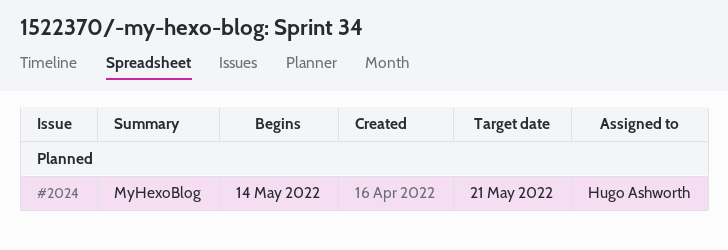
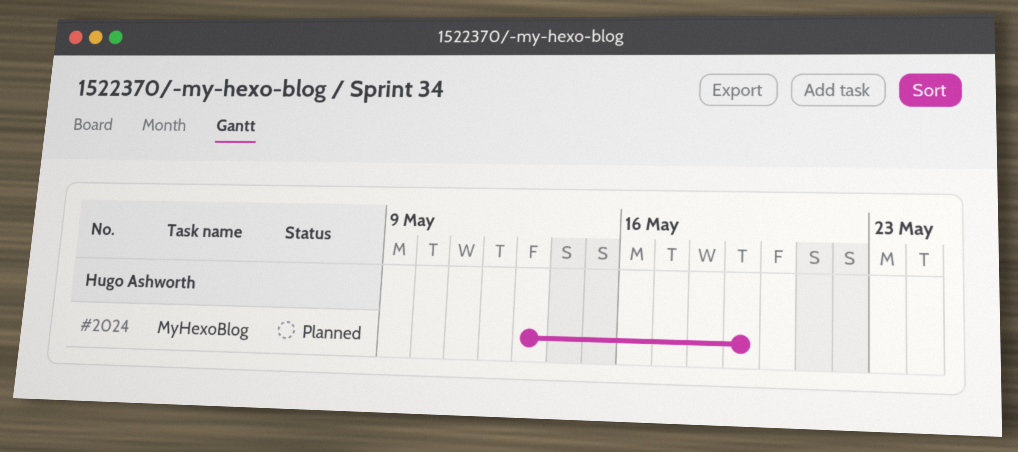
#2024, start: May 14 -> May 13
#2024, due: May 21 -> May 19

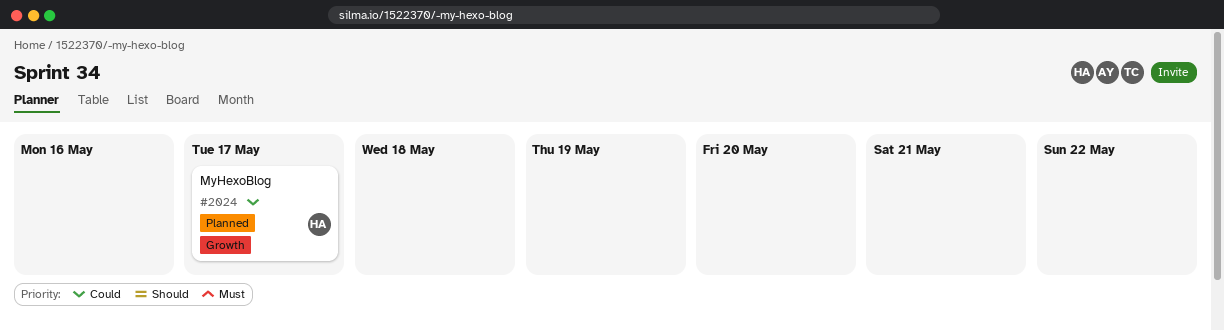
#2024, due: May 19 -> May 17

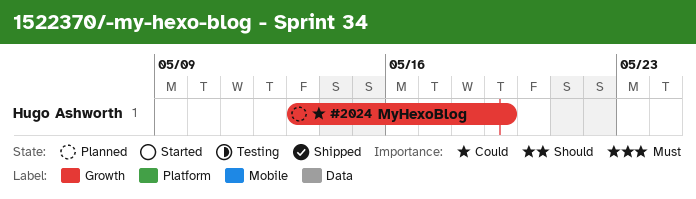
#2024, due: May 17 -> May 19

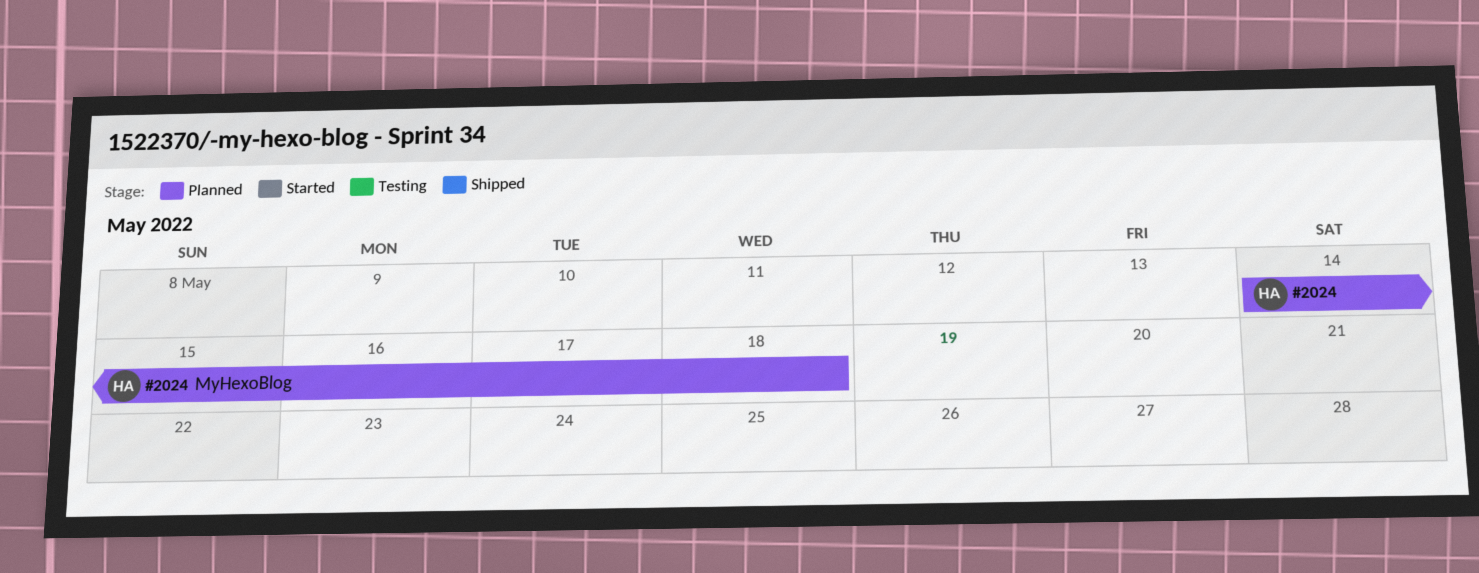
#2024, start: May 13 -> May 14
#2024, due: May 19 -> May 18

